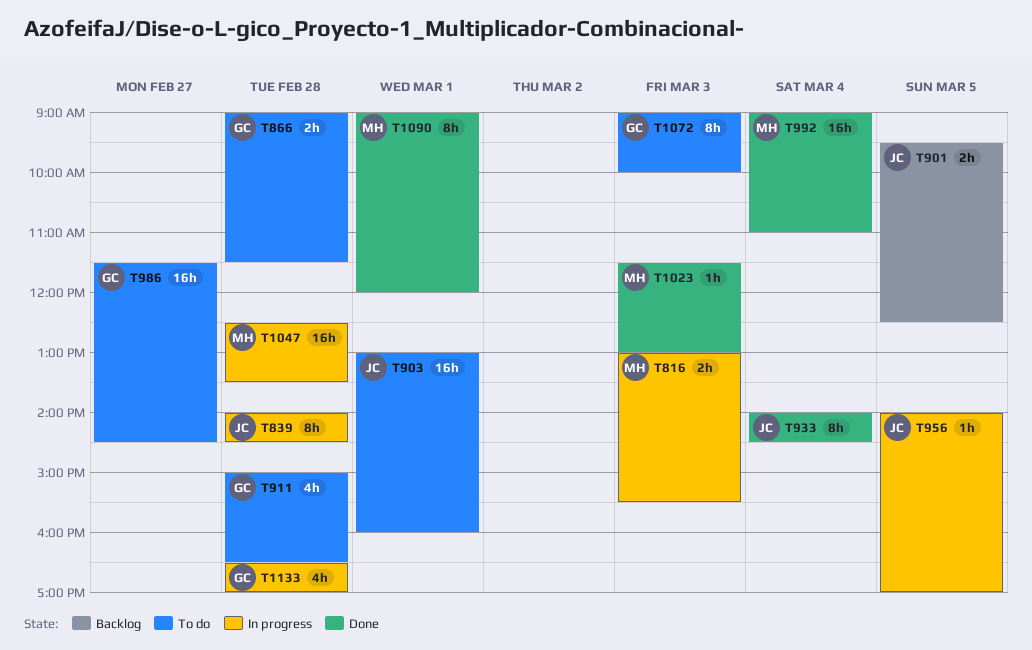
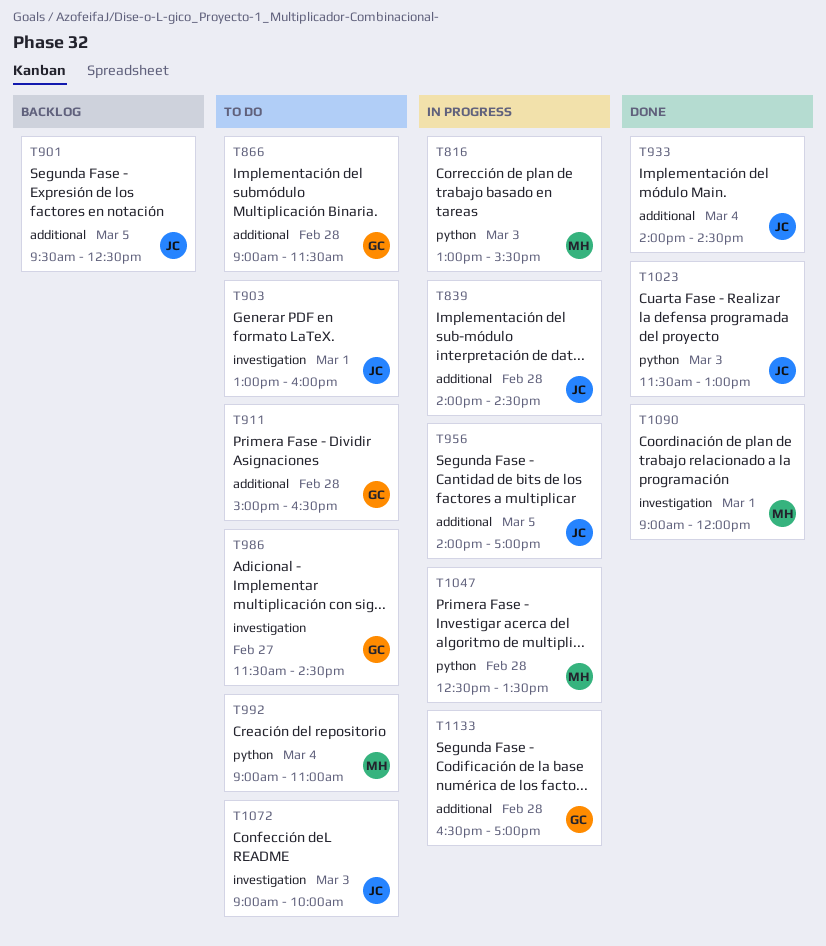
T992, status: Done -> To do
T1023, owner: MH -> JC
T1072, owner: GC -> JC

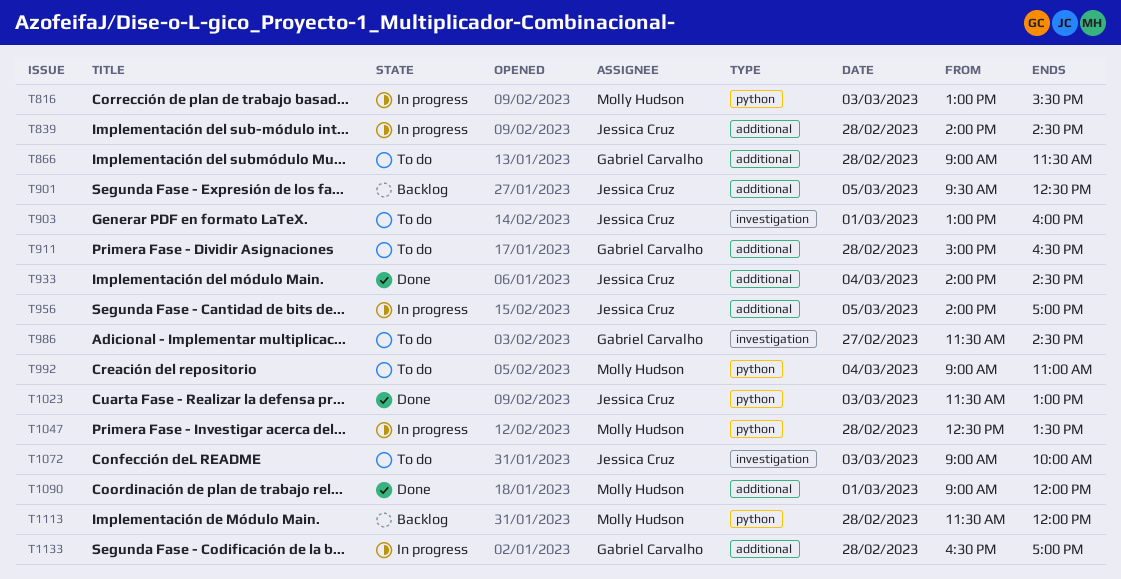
T1090, label: investigation -> additional
T1113: none -> present

